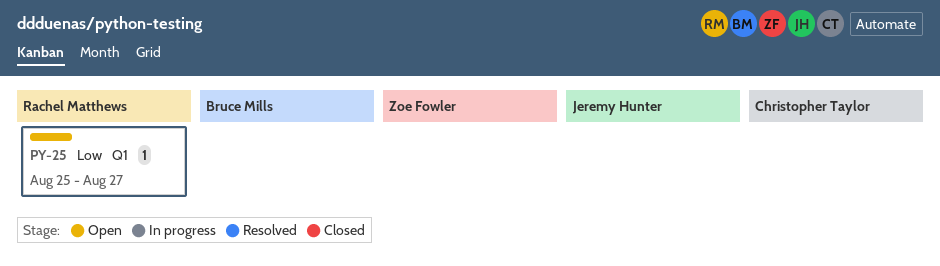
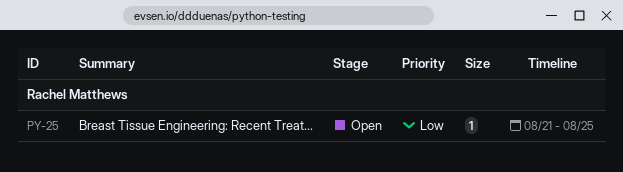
PY-25, start: Aug 25 -> Aug 21
PY-25, due: Aug 27 -> Aug 25

